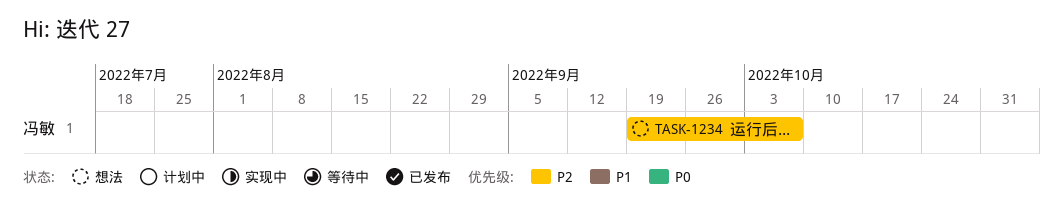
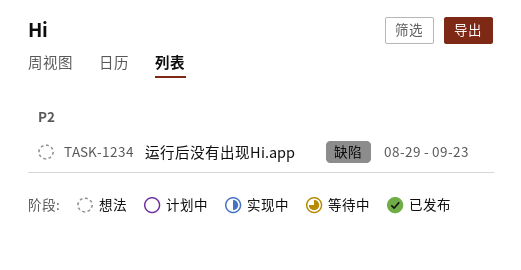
TASK-1234, start: Sep 19 -> Aug 29
TASK-1234, due: Oct 7 -> Sep 23

